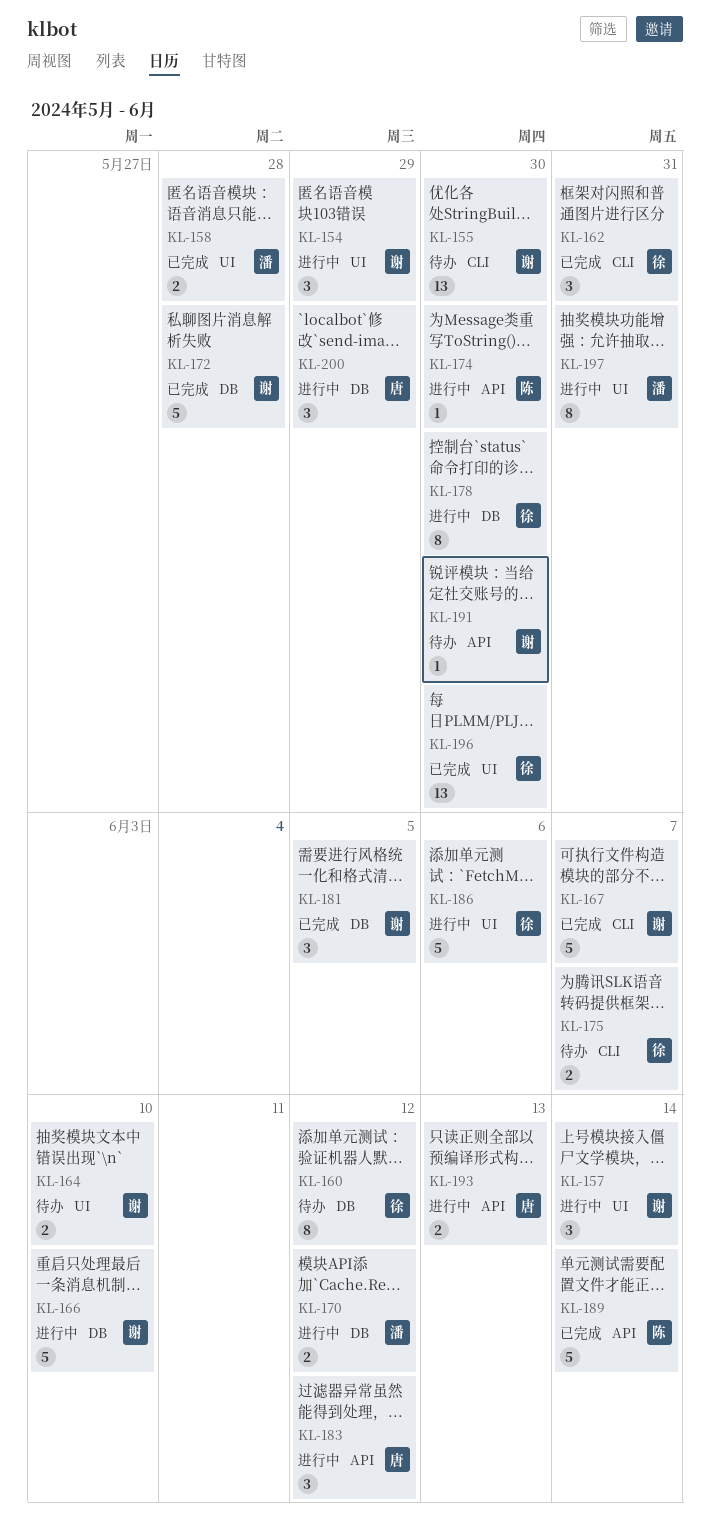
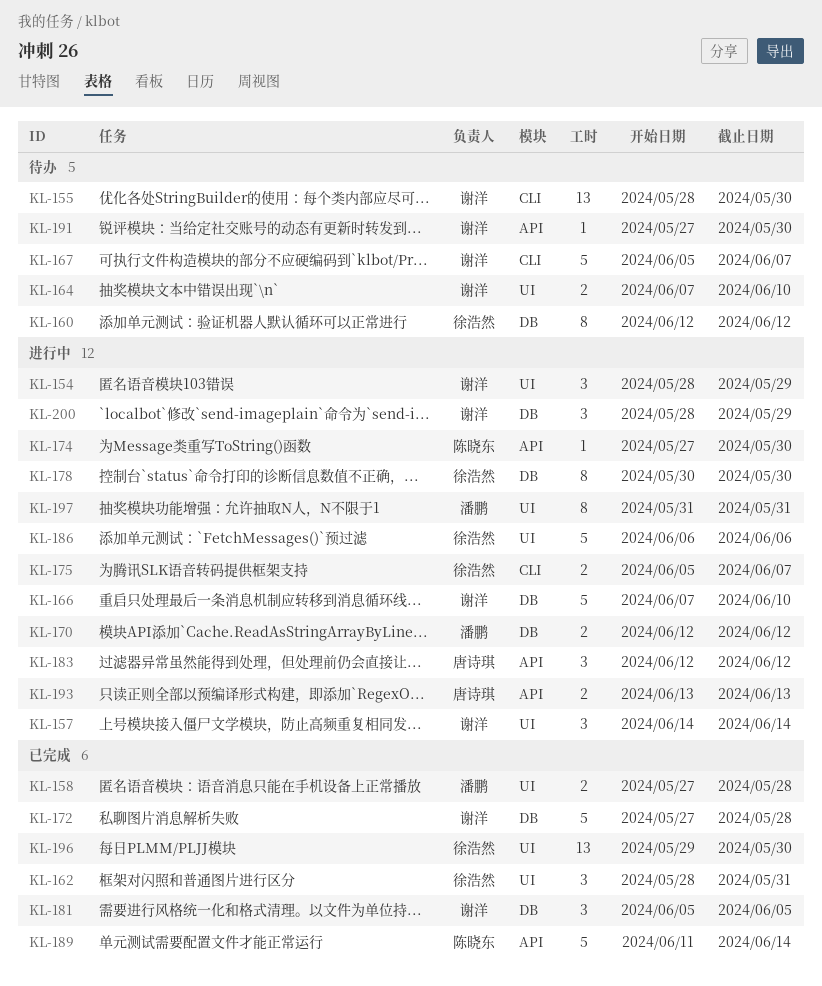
KL-162, label: CLI -> UI
KL-167, status: 已完成 -> 待办
KL-175, status: 待办 -> 进行中
KL-200, owner: 唐诗琪 -> 谢洋

